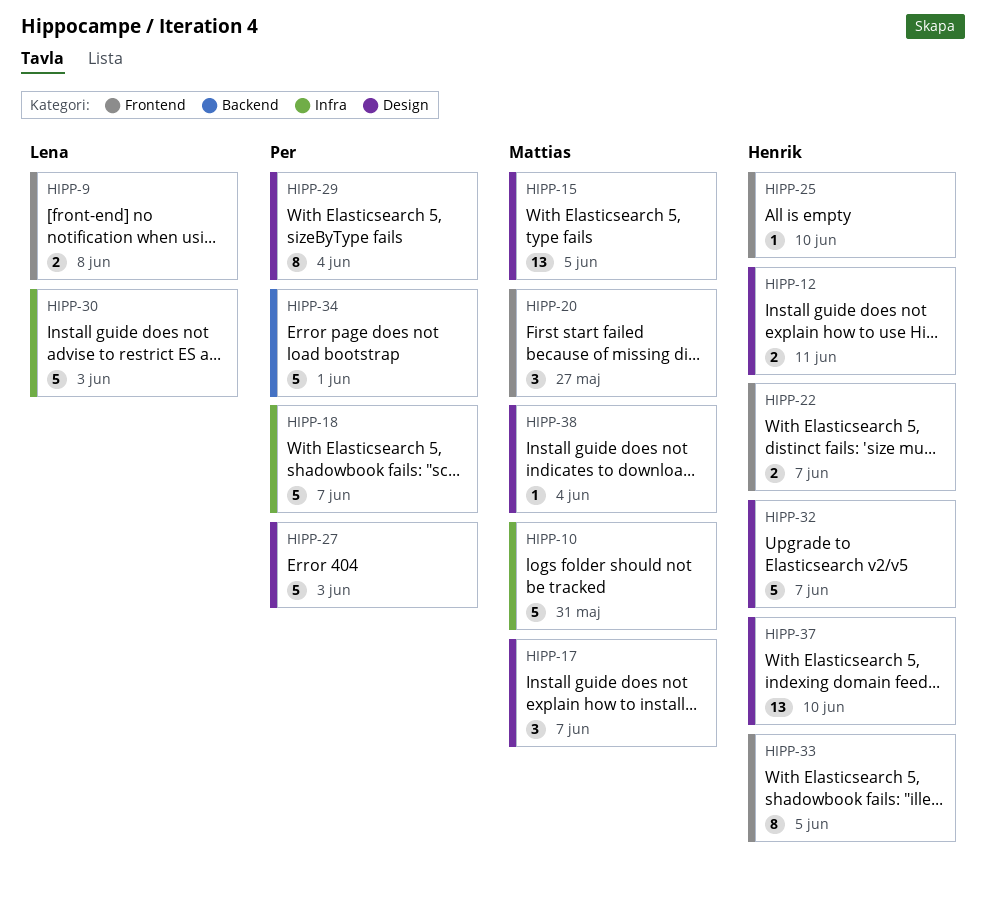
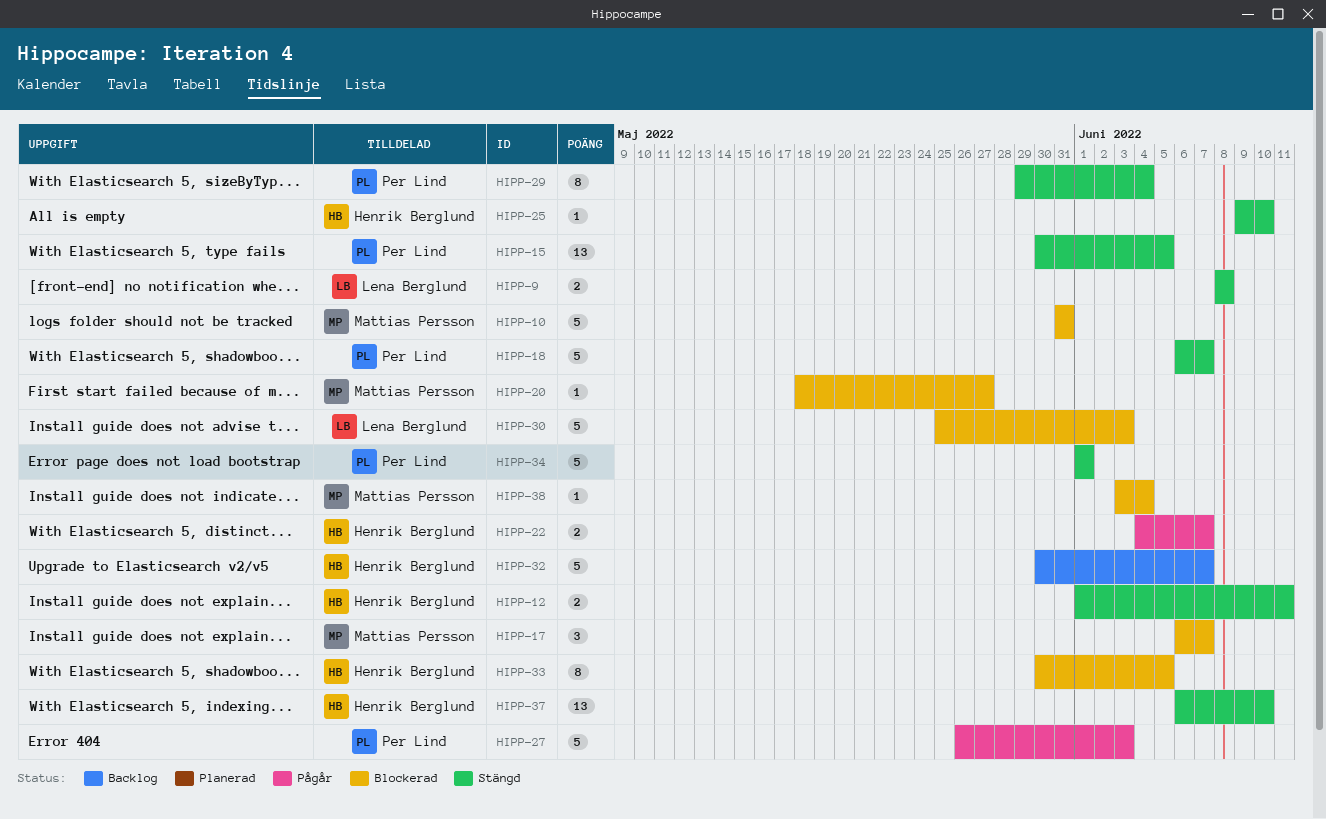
HIPP-15, owner: Mattias Persson -> Per Lind
HIPP-20, estimate: 3 -> 1

